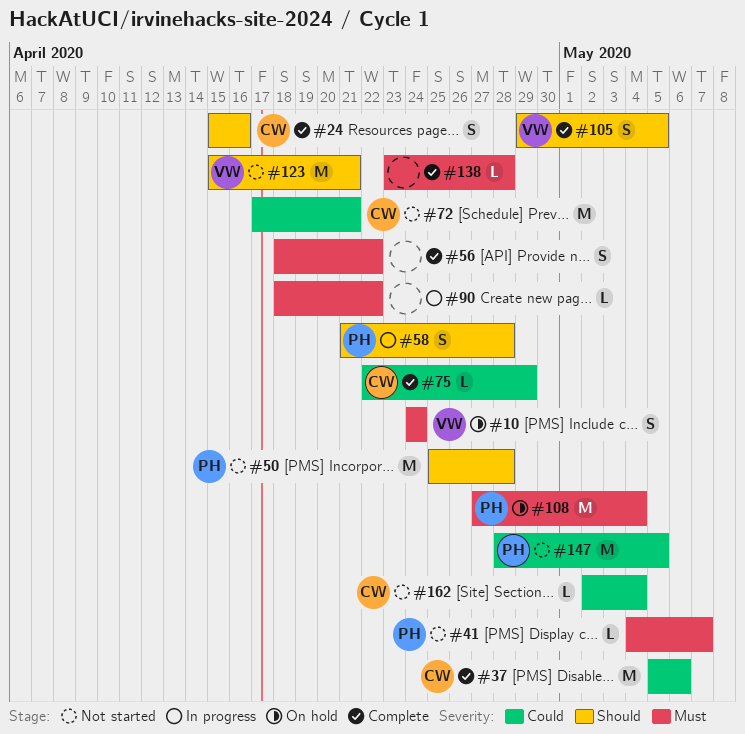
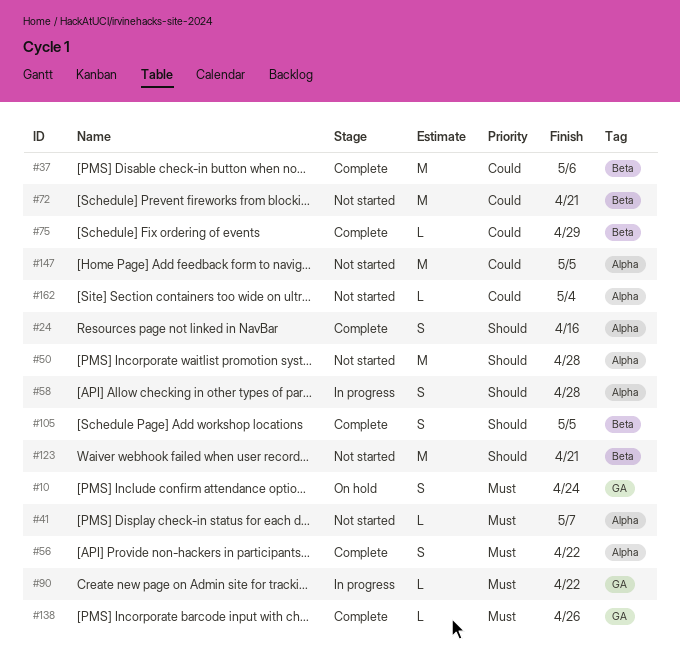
#108: present -> none
#138, due: Apr 28 -> Apr 26

